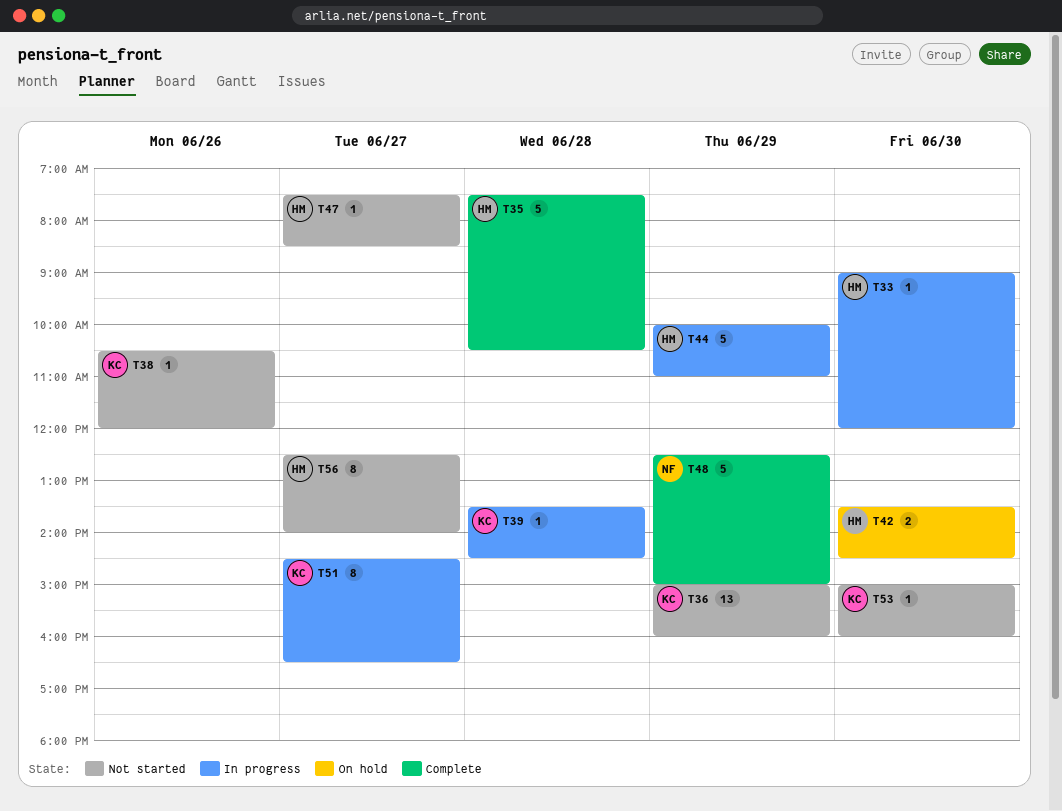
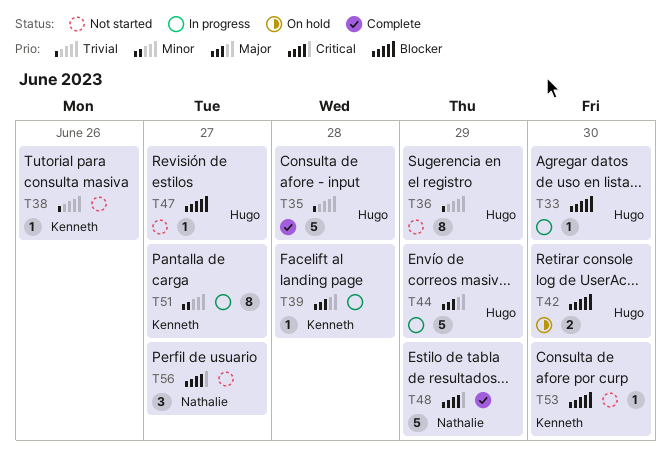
T36, owner: Kenneth -> Hugo
T36, estimate: 13 -> 8
T56, owner: Hugo -> Nathalie
T56, estimate: 8 -> 3

